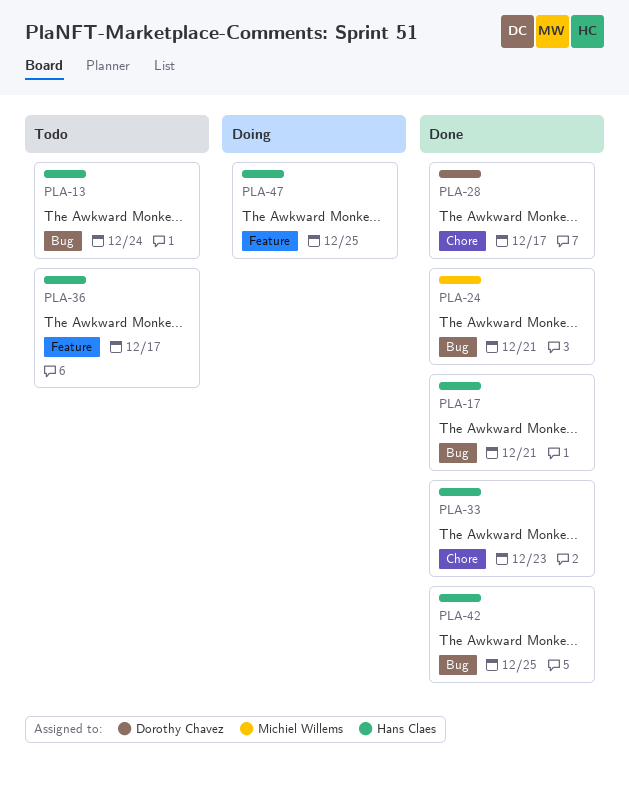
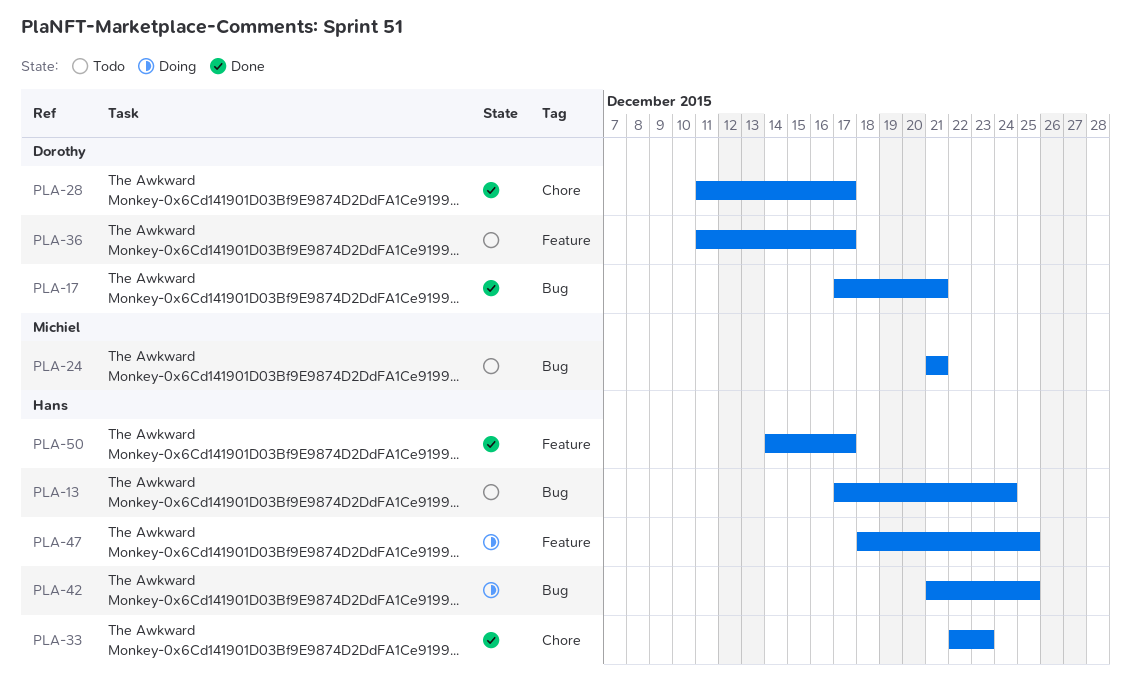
PLA-17, owner: Hans Claes -> Dorothy Chavez
PLA-24, status: Done -> Todo
PLA-36, owner: Hans Claes -> Dorothy Chavez
PLA-42, status: Done -> Doing
PLA-50: none -> present

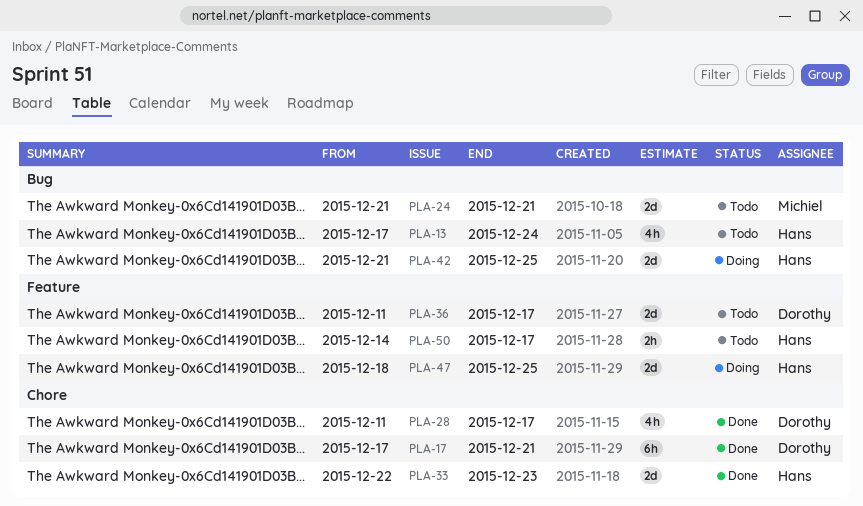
PLA-17, label: Bug -> Chore
PLA-50, status: Done -> Todo

